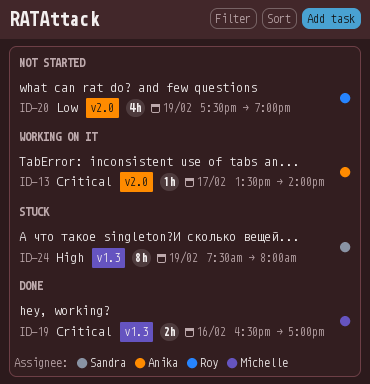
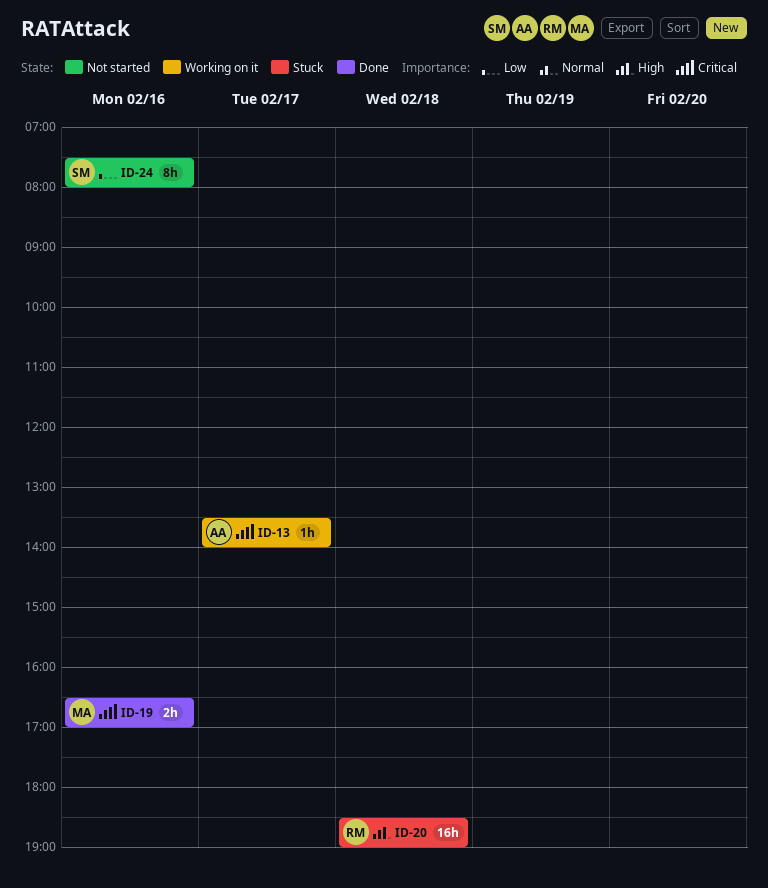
ID-20, status: Not started -> Stuck
ID-20, priority: Low -> High
ID-20, estimate: 4h -> 16h
ID-20, day: Feb 19 -> Feb 18
ID-20, begins: 17:30 -> 18:30
ID-24, status: Stuck -> Not started
ID-24, priority: High -> Low
ID-24, day: Feb 19 -> Feb 16

